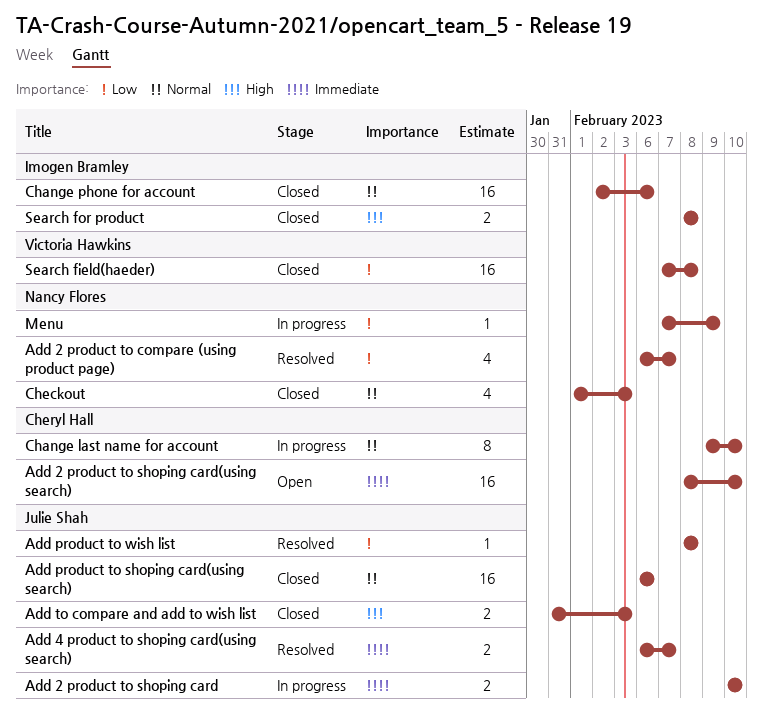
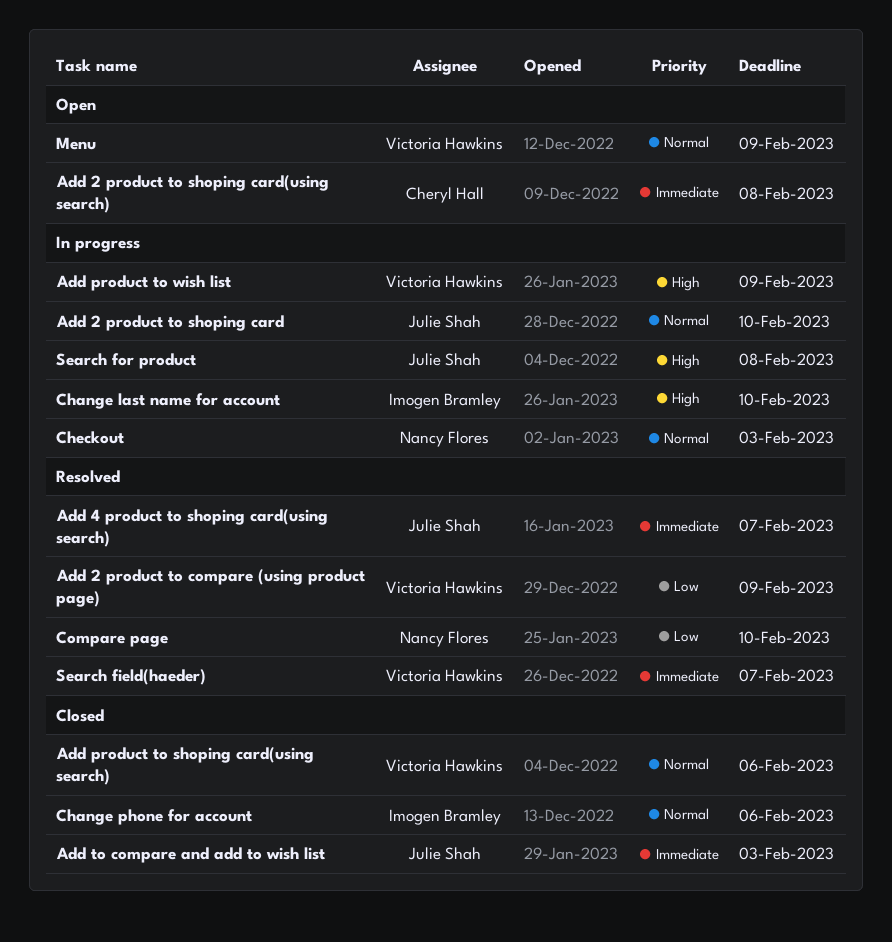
Add 2 product to compare (using product page), owner: Nancy Flores -> Victoria Hawkins
Add 2 product to compare (using product page), due: Feb 7 -> Feb 9
Add 2 product to shoping card, priority: Immediate -> Normal
Add 2 product to shoping card(using search), due: Feb 10 -> Feb 8
Add product to shoping card(using search), owner: Julie Shah -> Victoria Hawkins
Add product to wish list, status: Resolved -> In progress
Add product to wish list, owner: Julie Shah -> Victoria Hawkins
Add product to wish list, priority: Low -> High
Add product to wish list, due: Feb 8 -> Feb 9
Add to compare and add to wish list, priority: High -> Immediate
Change last name for account, owner: Cheryl Hall -> Imogen Bramley
Change last name for account, priority: Normal -> High
Checkout, status: Closed -> In progress
Compare page: none -> present
Menu, status: In progress -> Open
Menu, owner: Nancy Flores -> Victoria Hawkins
Menu, priority: Low -> Normal
Search field(haeder), status: Closed -> Resolved
Search field(haeder), priority: Low -> Immediate
Search field(haeder), due: Feb 8 -> Feb 7
Search for product, status: Closed -> In progress
Search for product, owner: Imogen Bramley -> Julie Shah

